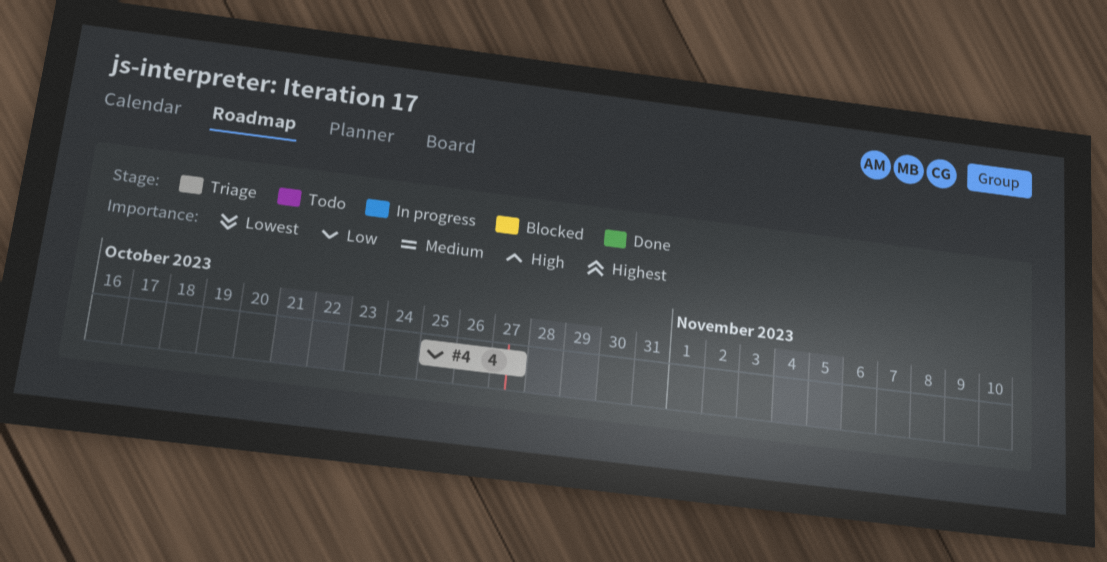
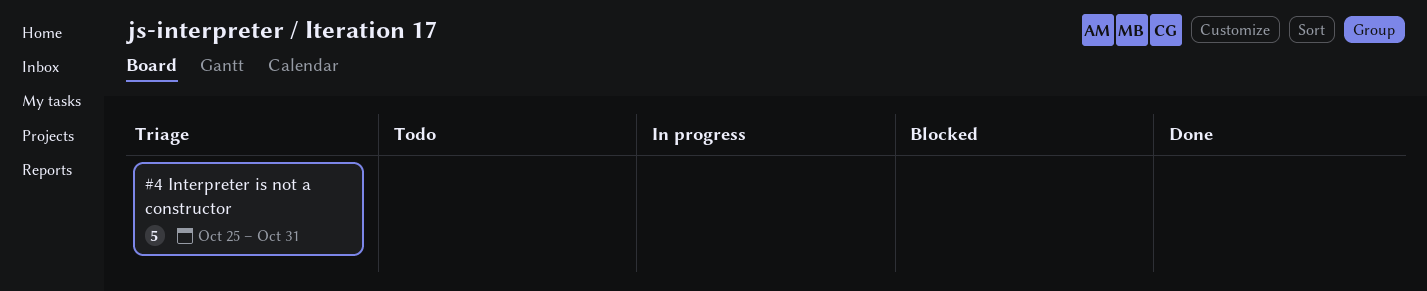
#4, estimate: 4 -> 5
#4, due: Oct 27 -> Oct 31

